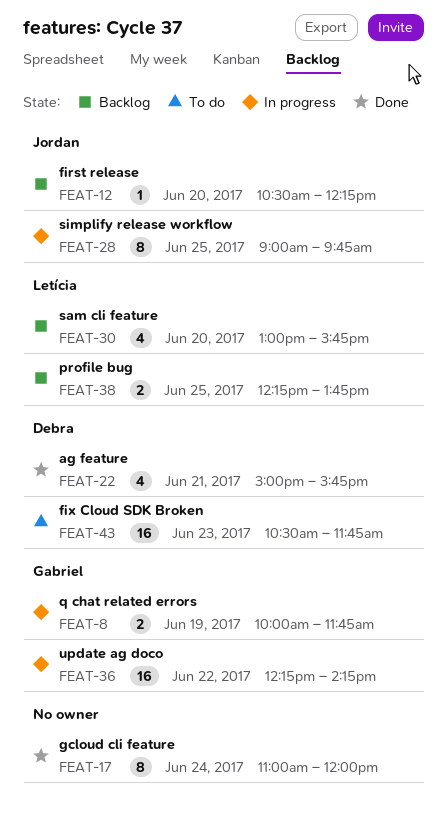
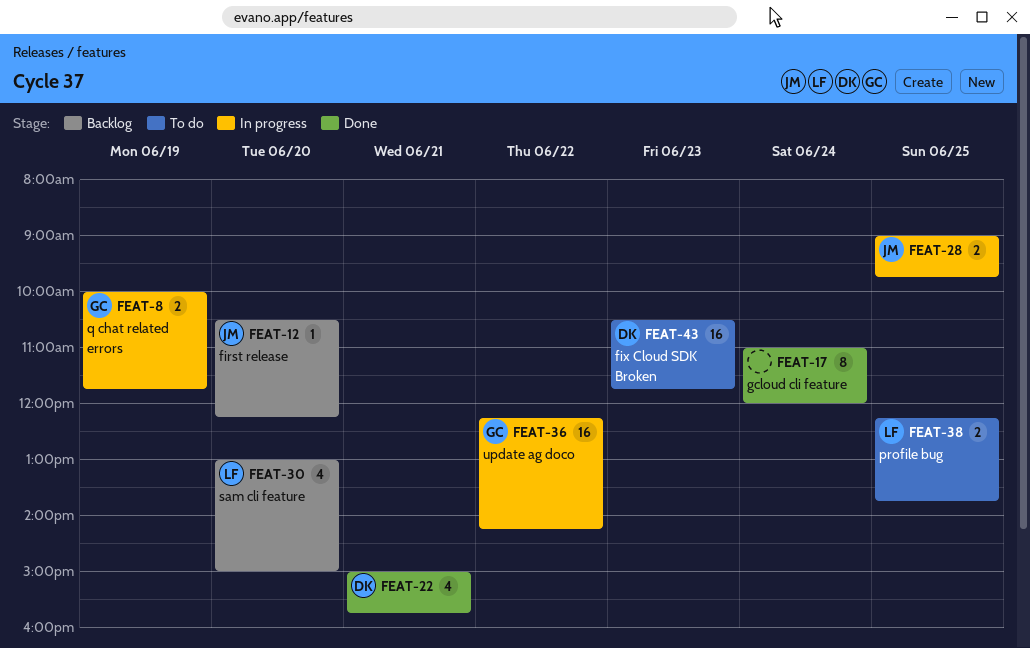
FEAT-28, estimate: 8 -> 2
FEAT-30, ends: 15:45 -> 15:00
FEAT-38, status: Backlog -> To do

